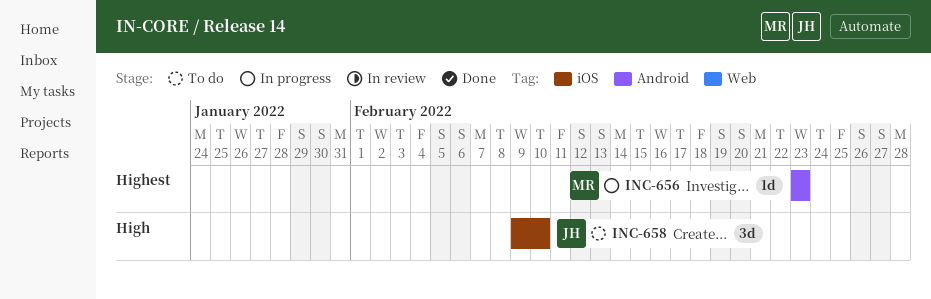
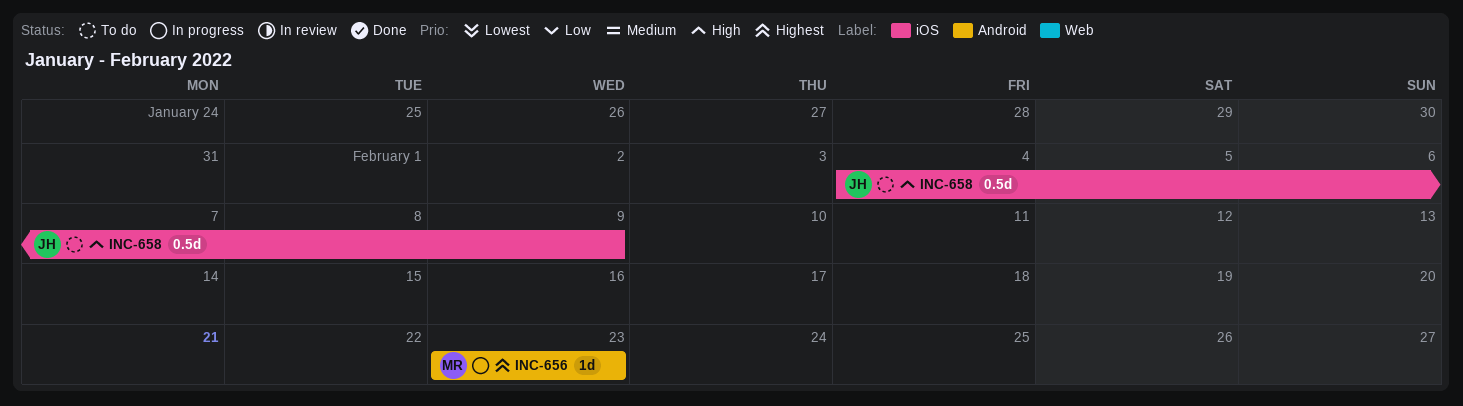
INC-658, estimate: 3d -> 0.5d
INC-658, start: Feb 9 -> Feb 4
INC-658, due: Feb 10 -> Feb 9

